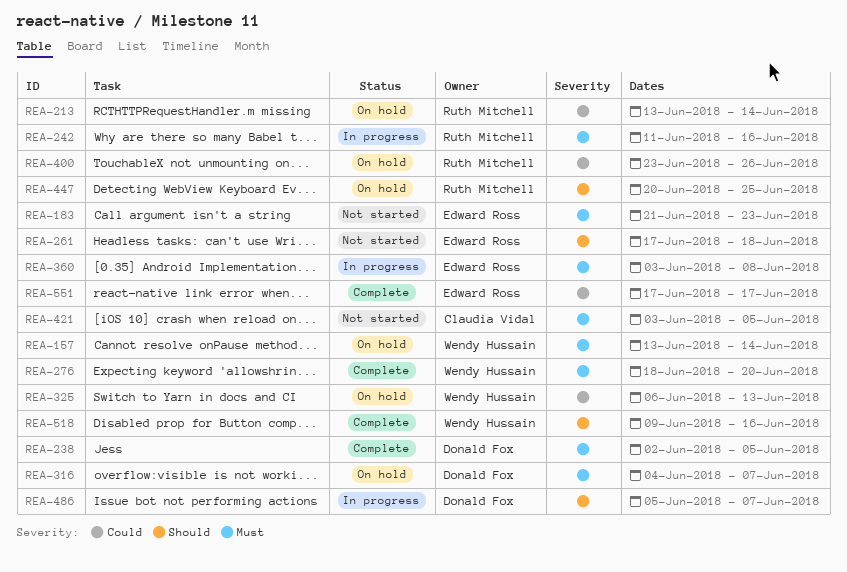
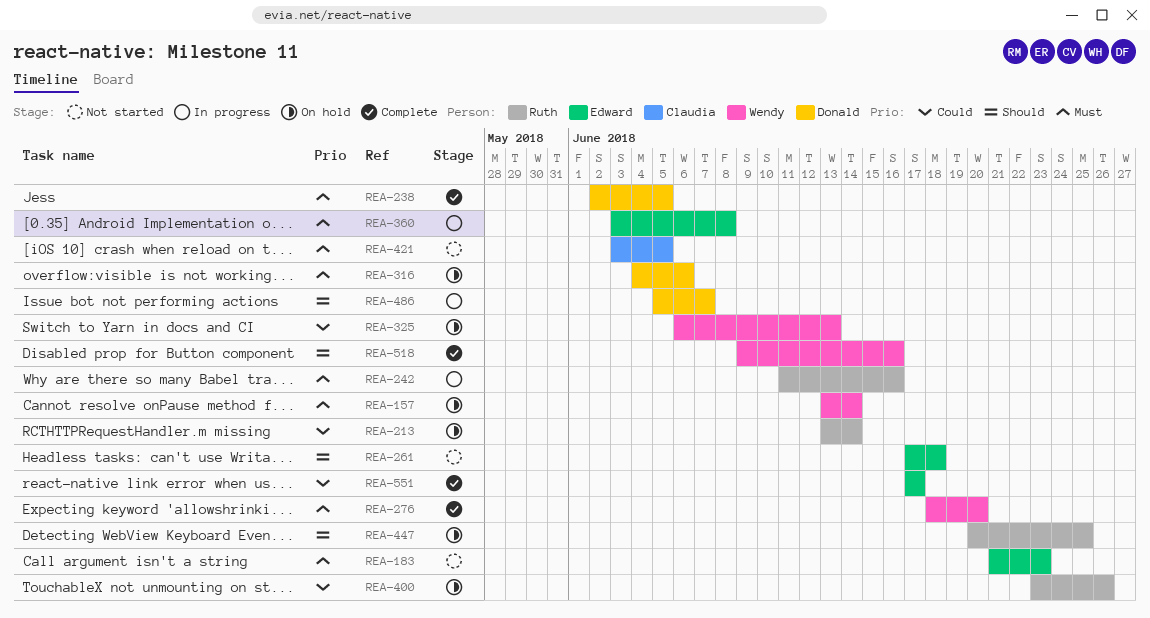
REA-316, due: Jun 7 -> Jun 6

